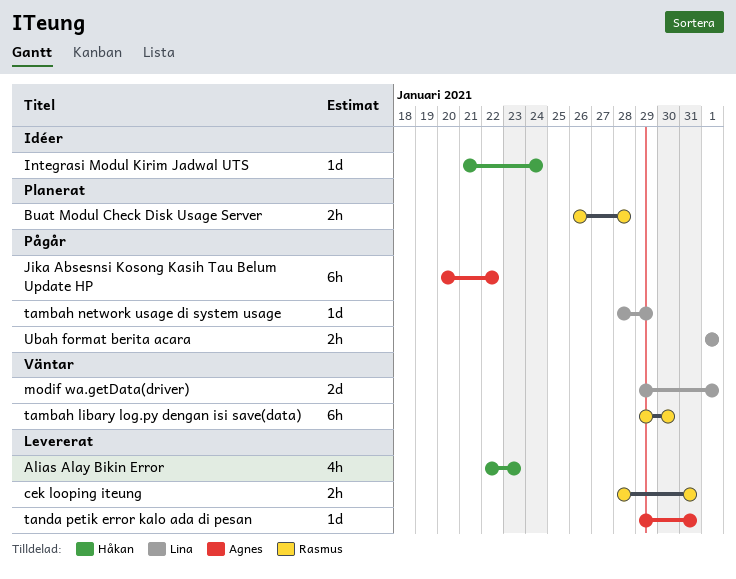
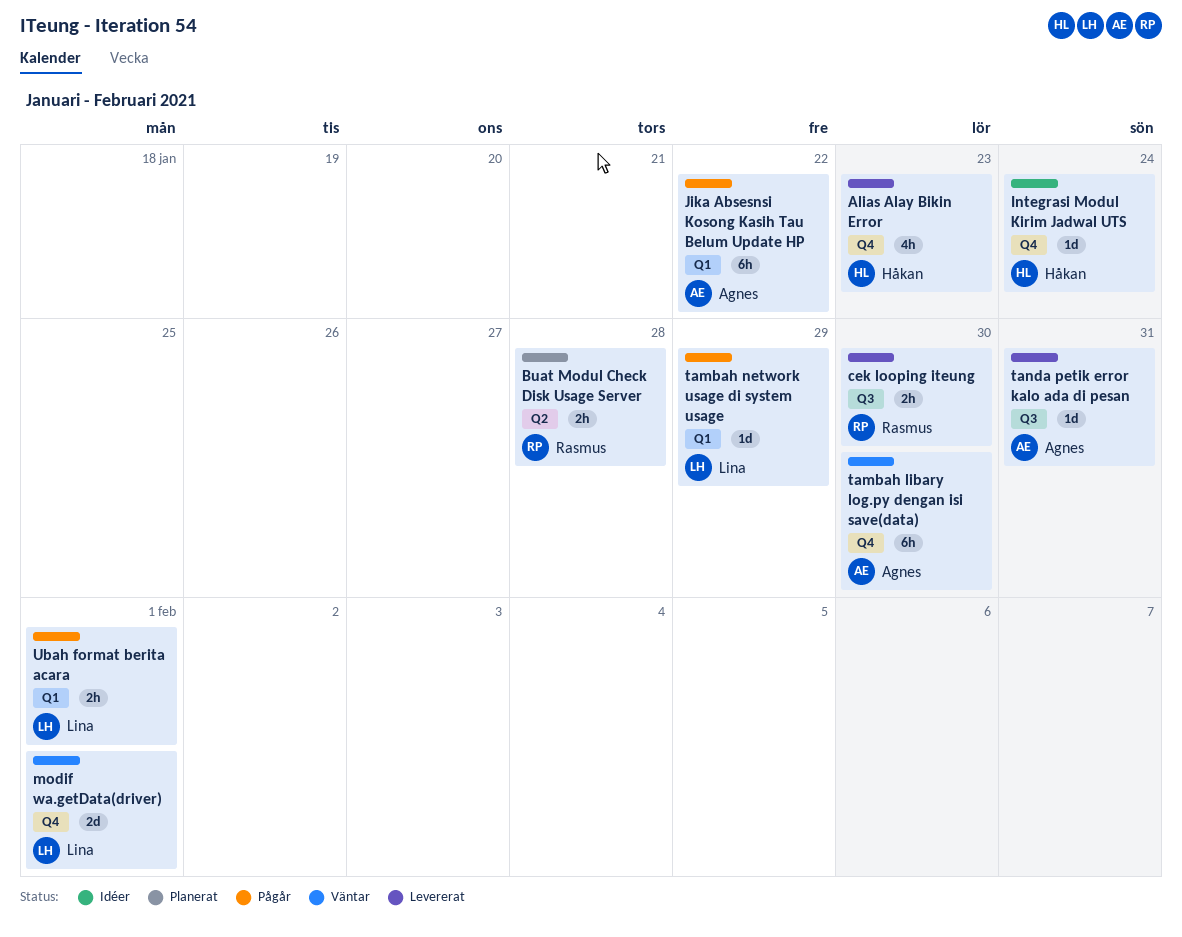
cek looping iteung, due: Jan 31 -> Jan 30
tambah libary log.py dengan isi save(data), owner: Rasmus -> Agnes

